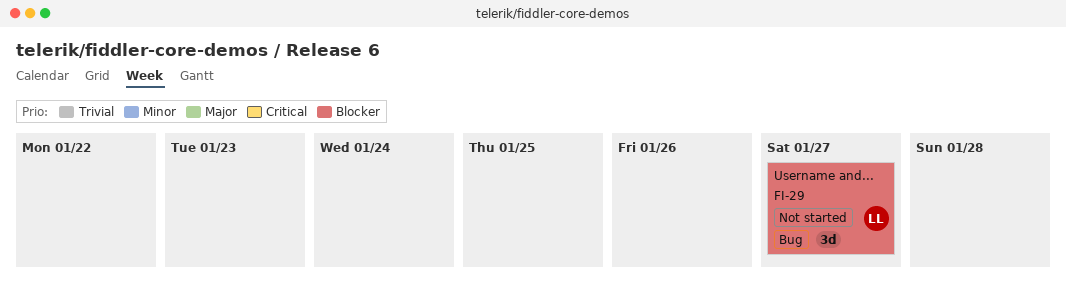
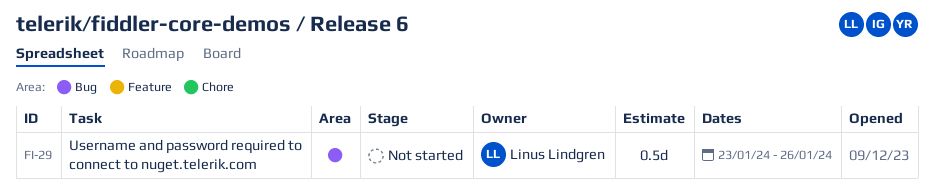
FI-29, estimate: 3d -> 0.5d
FI-29, due: Jan 27 -> Jan 26

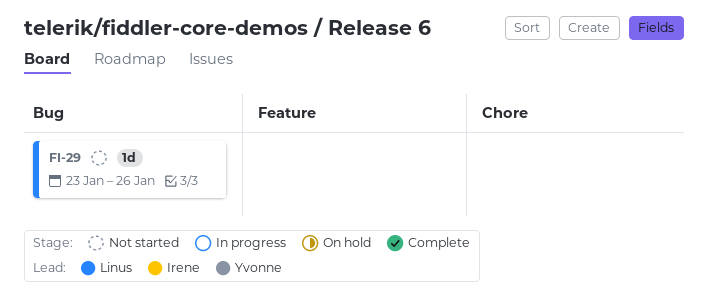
FI-29, estimate: 0.5d -> 1d

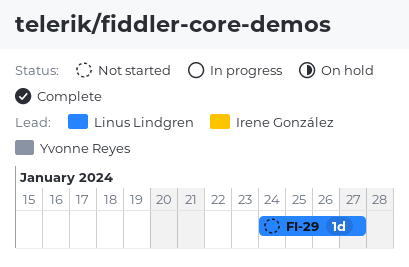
FI-29, start: Jan 23 -> Jan 24
FI-29, due: Jan 26 -> Jan 27

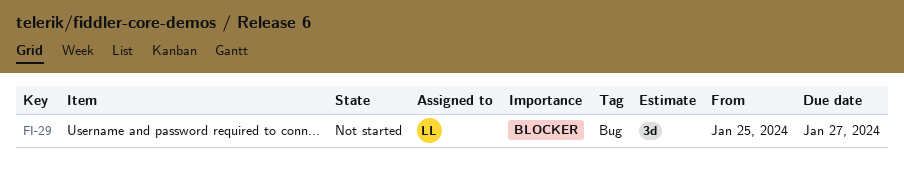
FI-29, estimate: 1d -> 3d
FI-29, start: Jan 24 -> Jan 25

